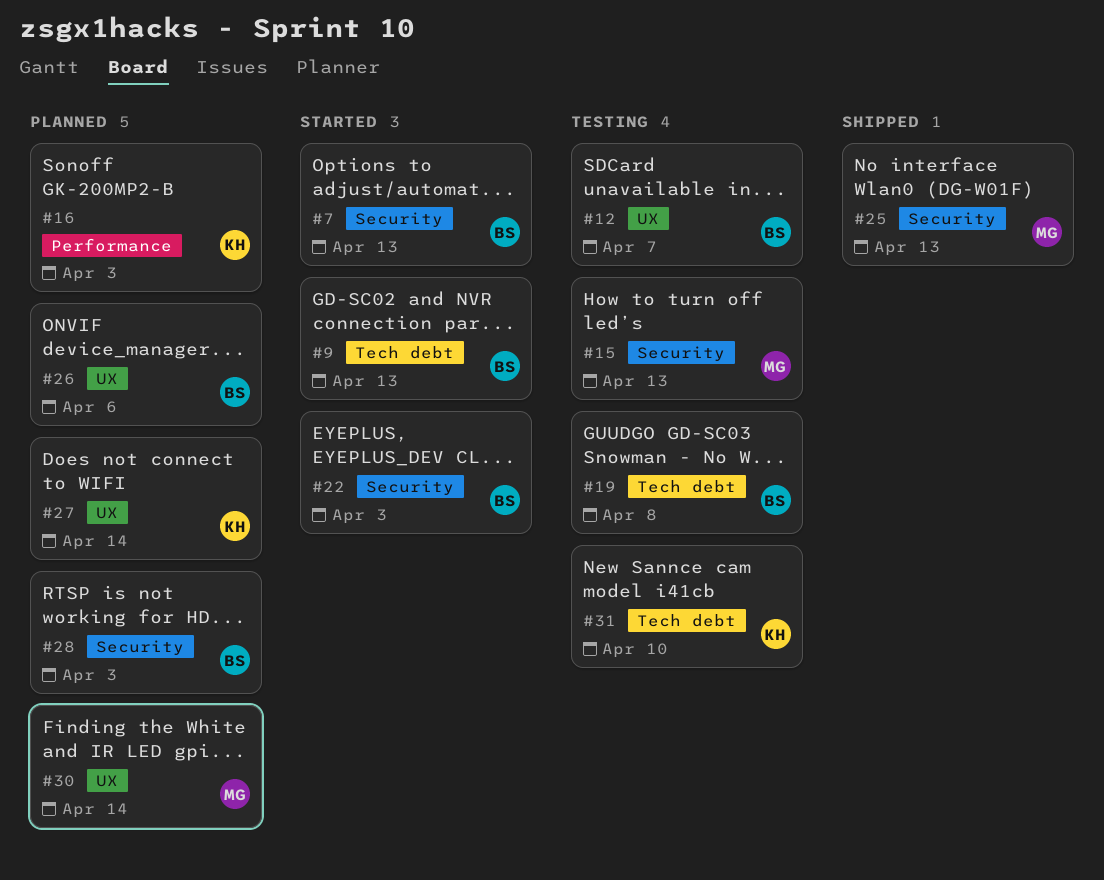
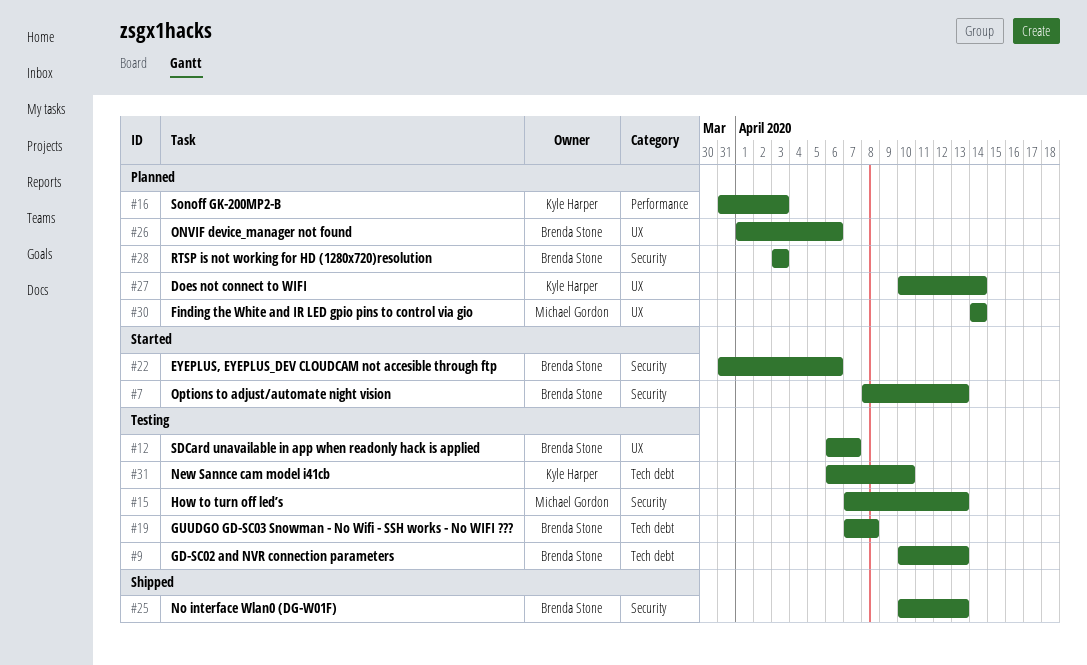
#9, status: Started -> Testing
#22, due: Apr 3 -> Apr 6
#25, owner: Michael Gordon -> Brenda Stone

